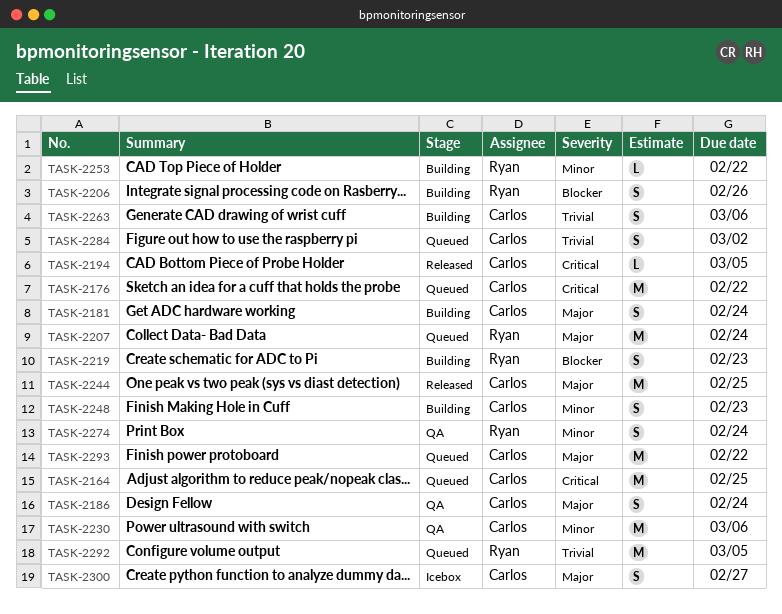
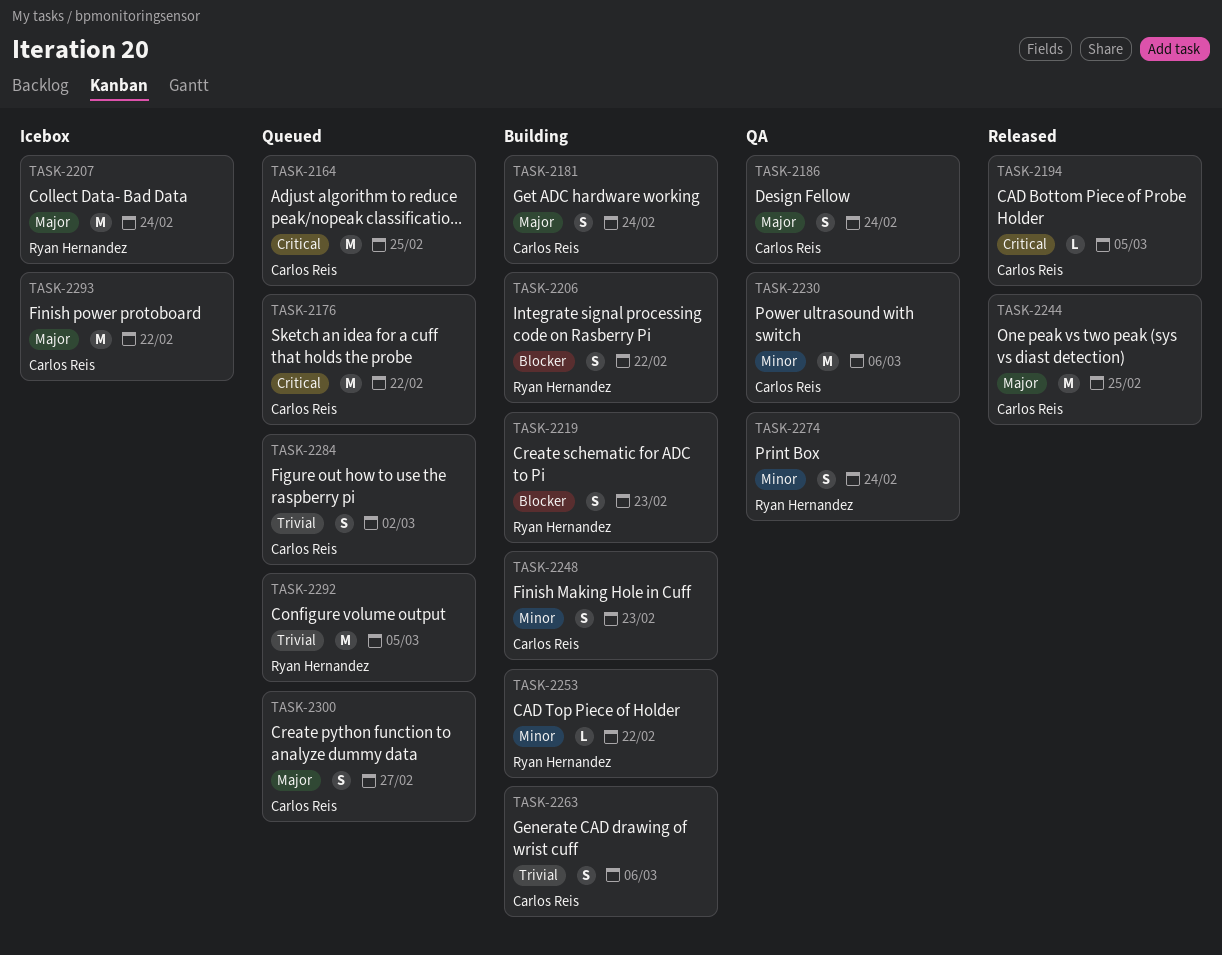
TASK-2206, due: Feb 26 -> Feb 22
TASK-2207, status: Queued -> Icebox
TASK-2293, status: Queued -> Icebox
TASK-2300, status: Icebox -> Queued

